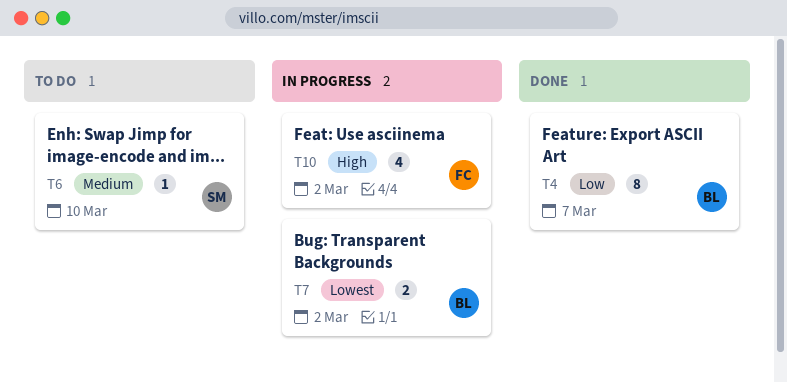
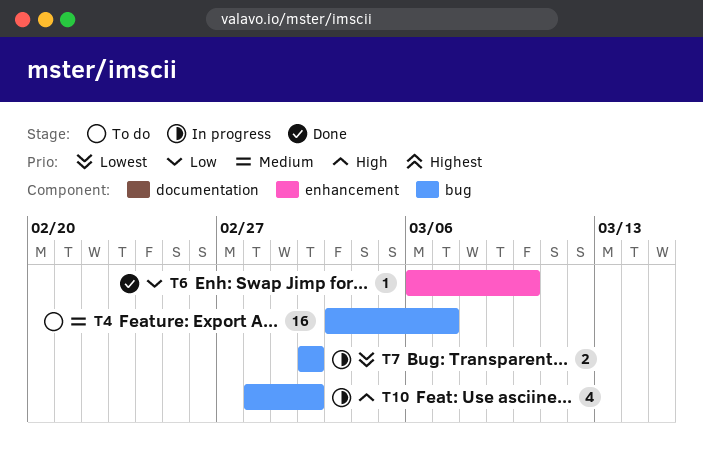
T4, status: Done -> To do
T4, priority: Low -> Medium
T4, estimate: 8 -> 16
T6, status: To do -> Done
T6, priority: Medium -> Low

